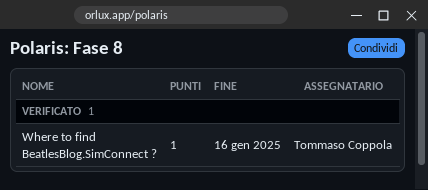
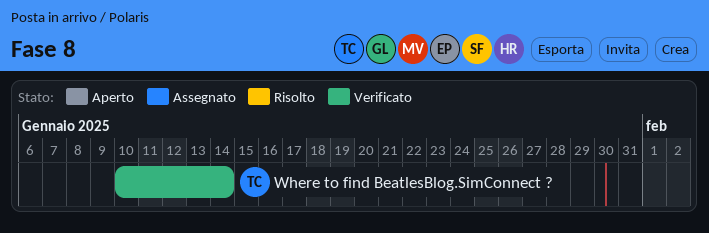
Where to find BeatlesBlog.SimConnect ?, due: Jan 16 -> Jan 14

